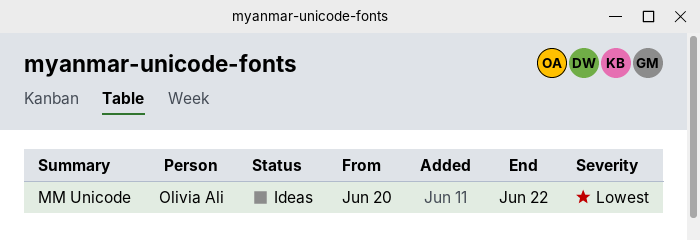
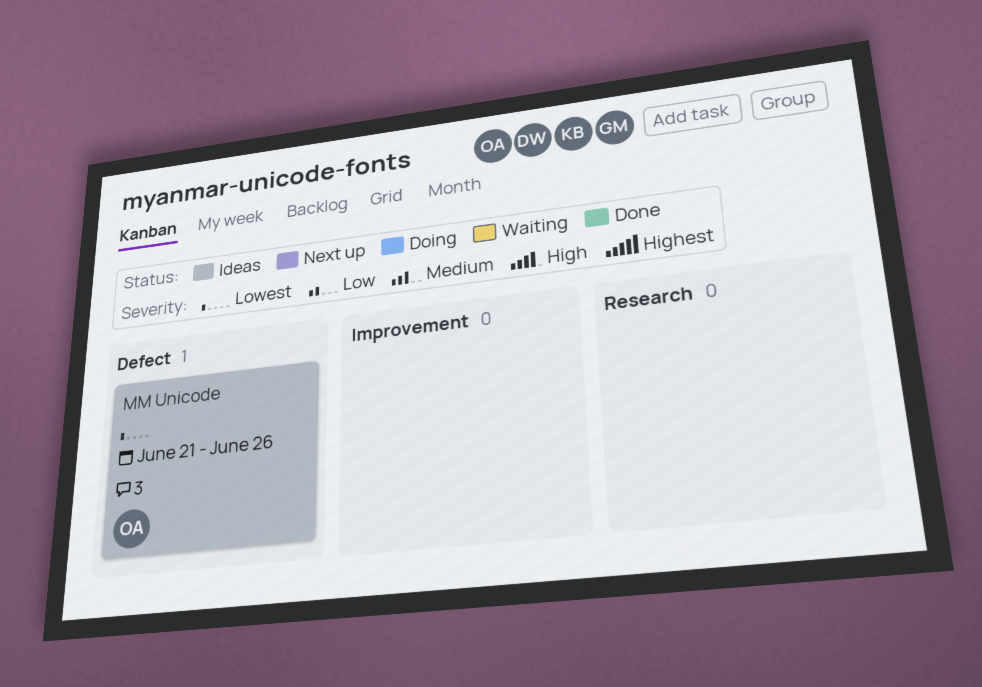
MM Unicode, start: Jun 20 -> Jun 21
MM Unicode, due: Jun 22 -> Jun 26

